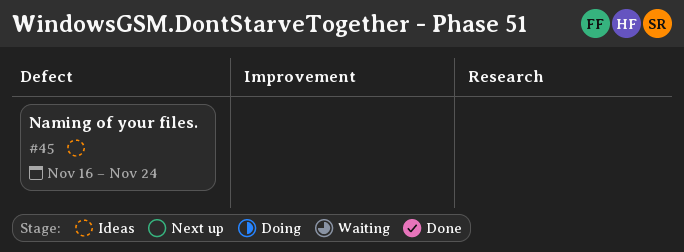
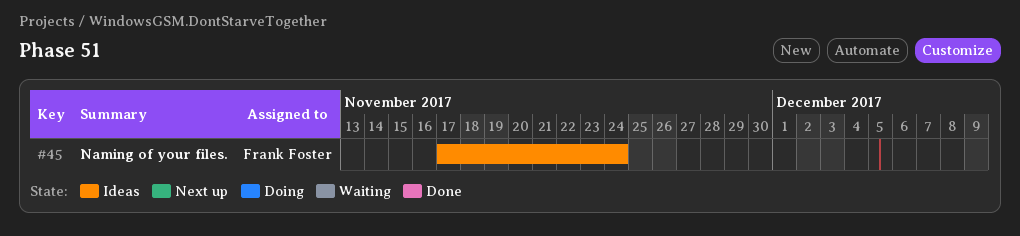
#45, start: Nov 16 -> Nov 17

